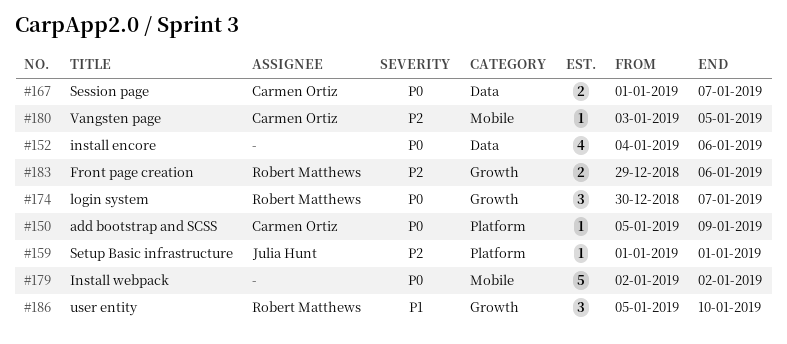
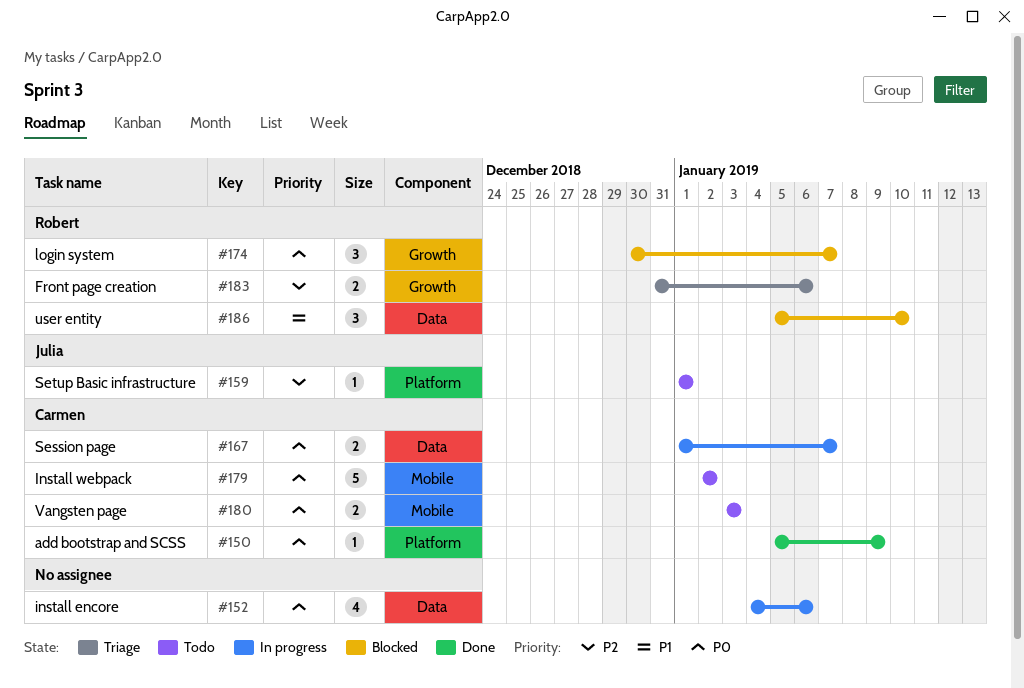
#179, owner: none -> Carmen Ortiz
#180, priority: P2 -> P0
#180, estimate: 1 -> 2
#180, due: Jan 5 -> Jan 3
#183, start: Dec 29 -> Dec 31
#186, label: Growth -> Data

